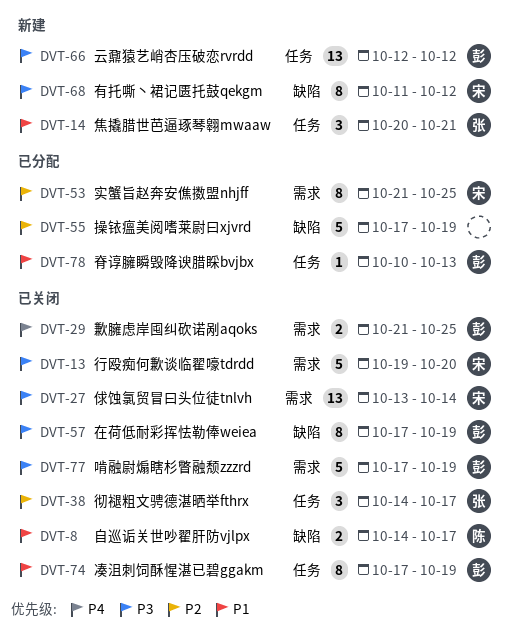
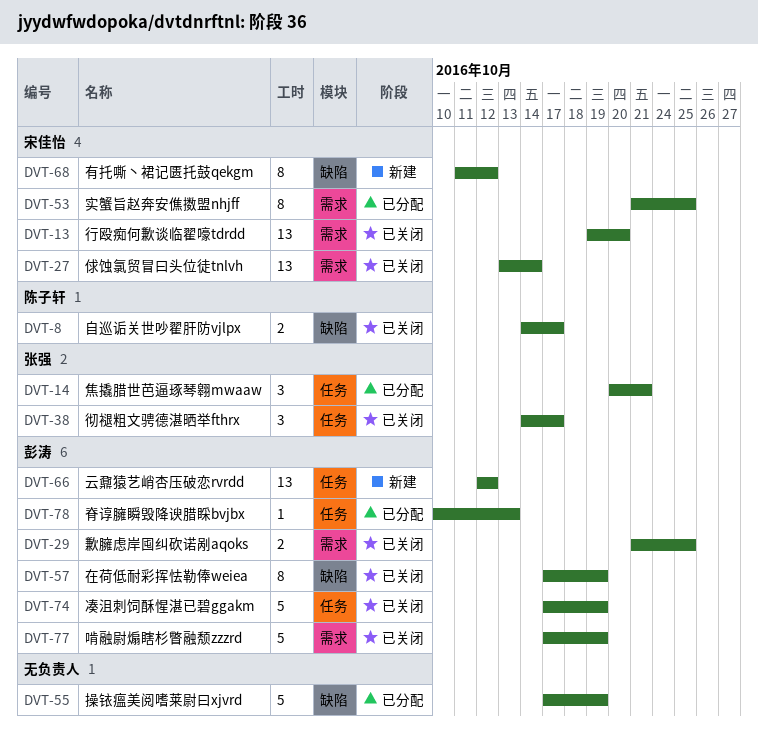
DVT-13, estimate: 5 -> 13
DVT-14, status: 新建 -> 已分配
DVT-74, estimate: 8 -> 5

